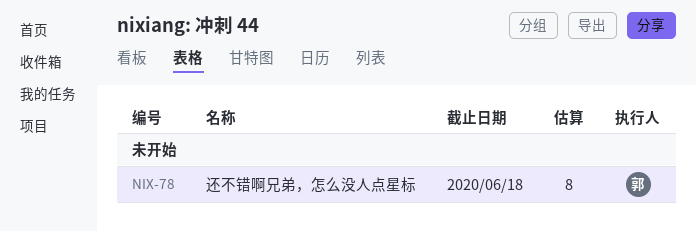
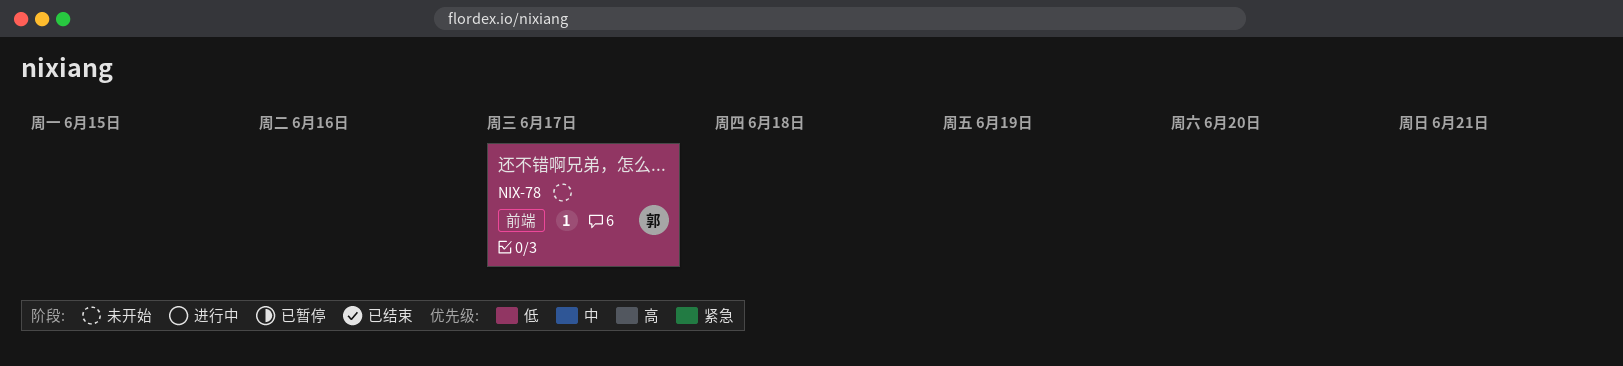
NIX-78, estimate: 8 -> 1
NIX-78, due: Jun 18 -> Jun 17

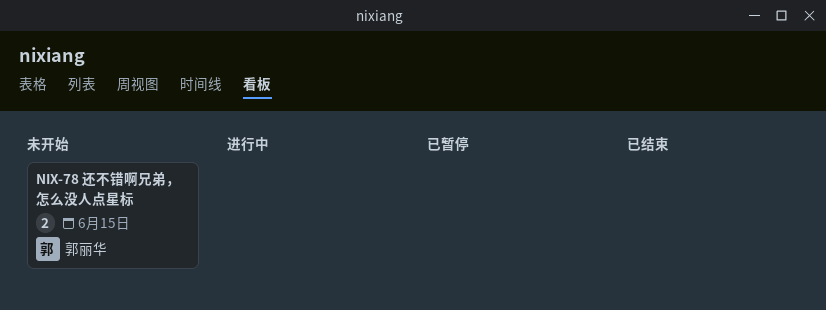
NIX-78, estimate: 1 -> 2
NIX-78, due: Jun 17 -> Jun 15

